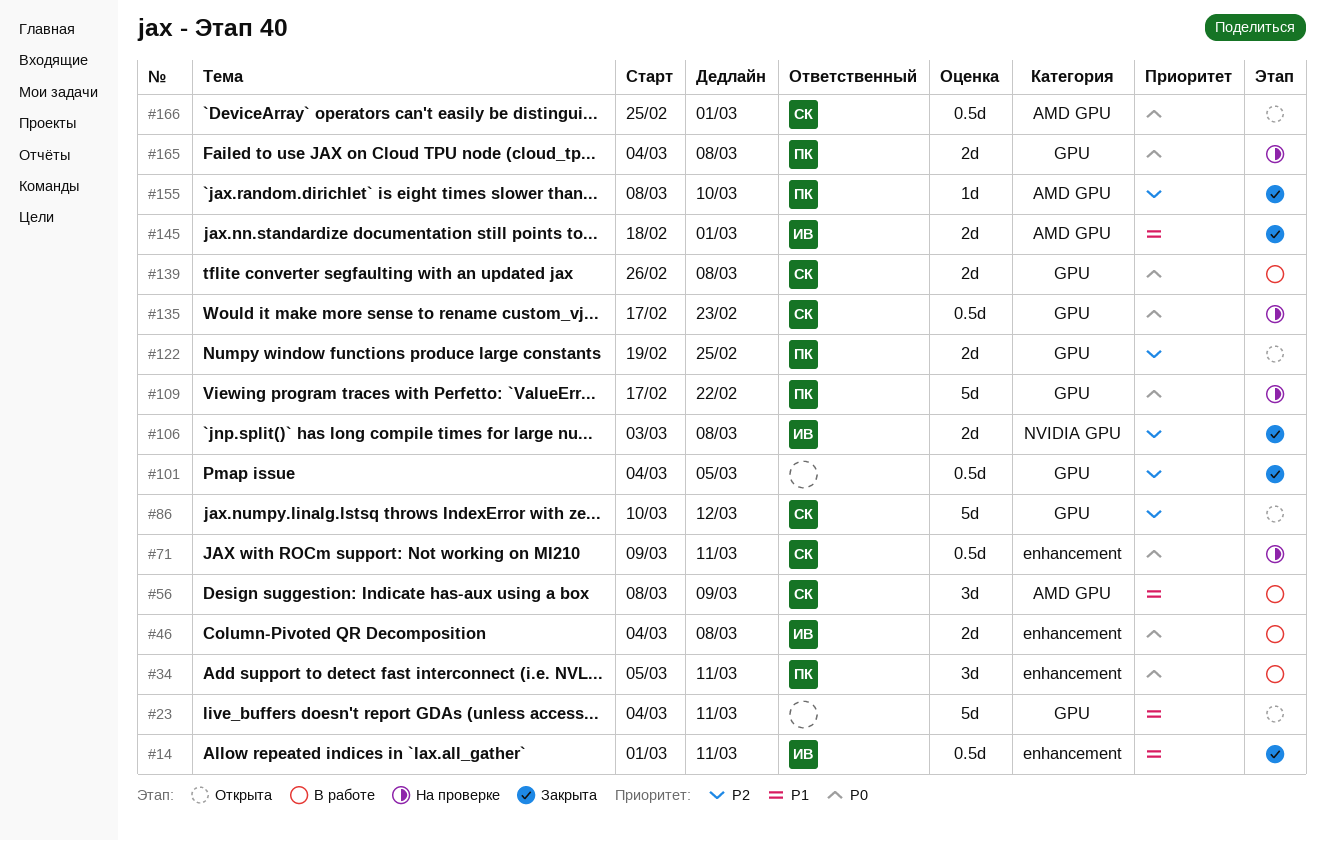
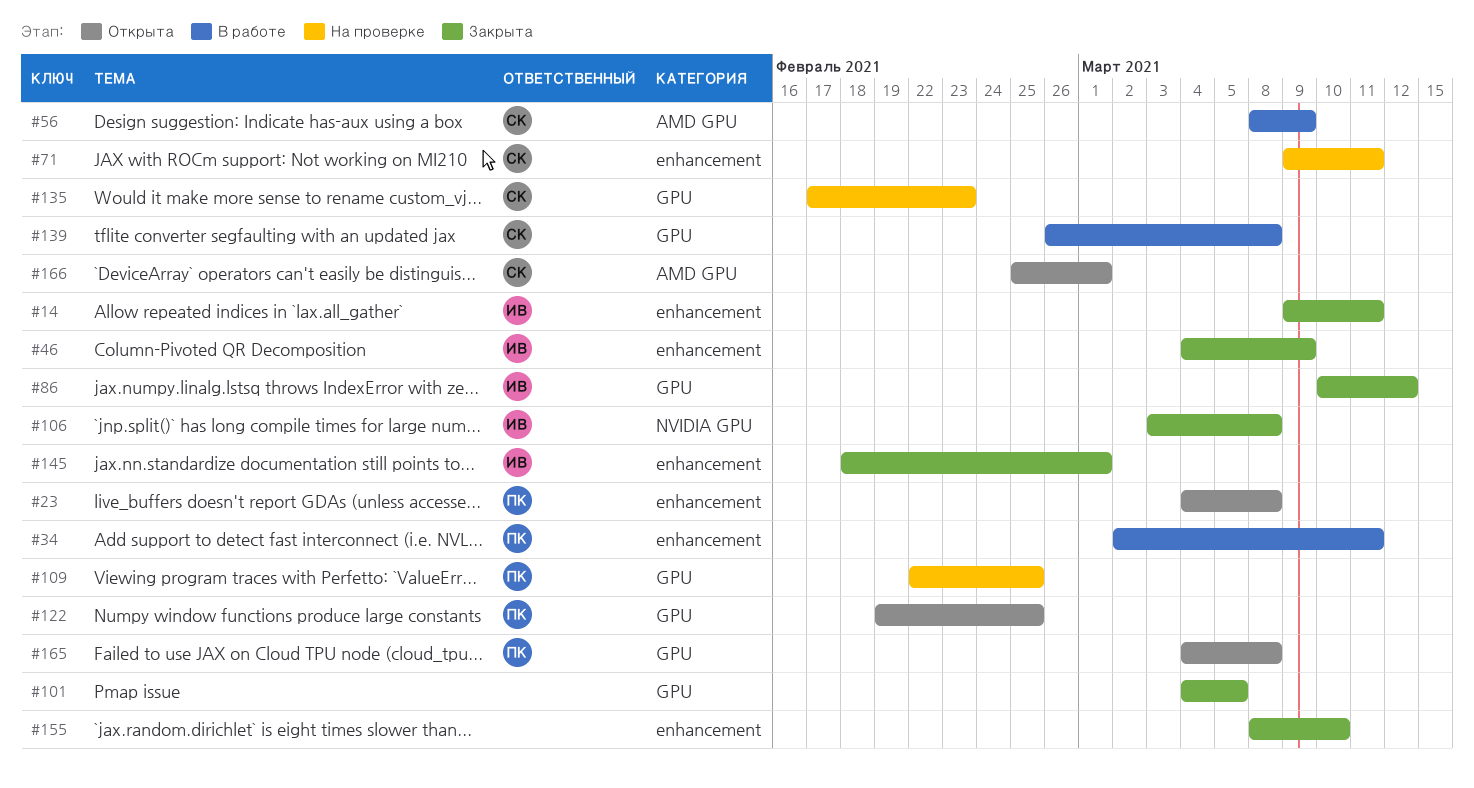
#14, start: Mar 1 -> Mar 9
#23, owner: none -> ПК
#23, label: GPU -> enhancement
#23, due: Mar 11 -> Mar 8
#34, start: Mar 5 -> Mar 2
#46, status: В работе -> Закрыта
#46, due: Mar 8 -> Mar 9
#86, status: Открыта -> Закрыта
#86, owner: СК -> ИВ
#109, start: Feb 17 -> Feb 22
#109, due: Feb 22 -> Feb 25
#145, label: AMD GPU -> enhancement
#155, owner: ПК -> none
#155, label: AMD GPU -> enhancement
#165, status: На проверке -> Открыта

